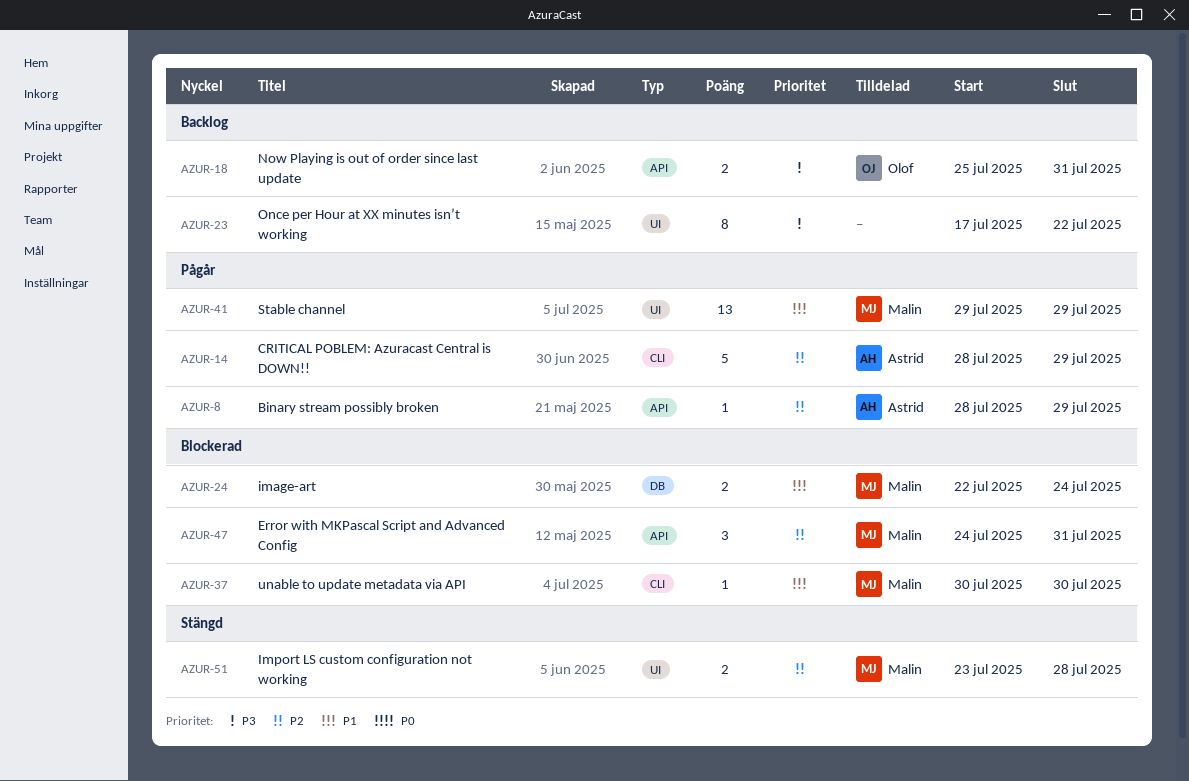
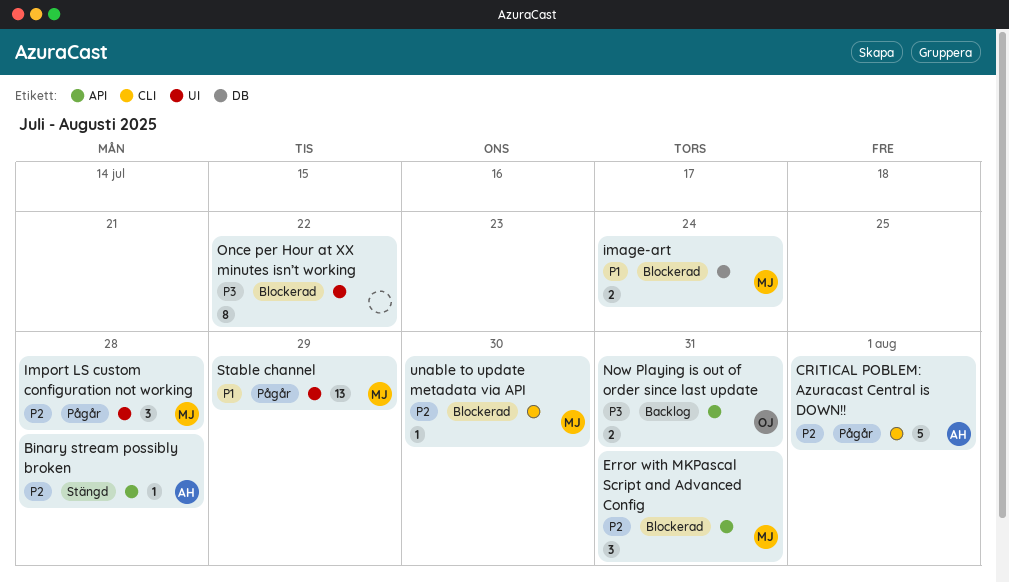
Binary stream possibly broken, status: Pågår -> Stängd
Binary stream possibly broken, due: Jul 29 -> Jul 28
CRITICAL POBLEM: Azuracast Central is DOWN!!, due: Jul 29 -> Aug 1
Import LS custom configuration not working, status: Stängd -> Pågår
Import LS custom configuration not working, estimate: 2 -> 3
Once per Hour at XX minutes isn’t working, status: Backlog -> Blockerad
unable to update metadata via API, priority: P1 -> P2

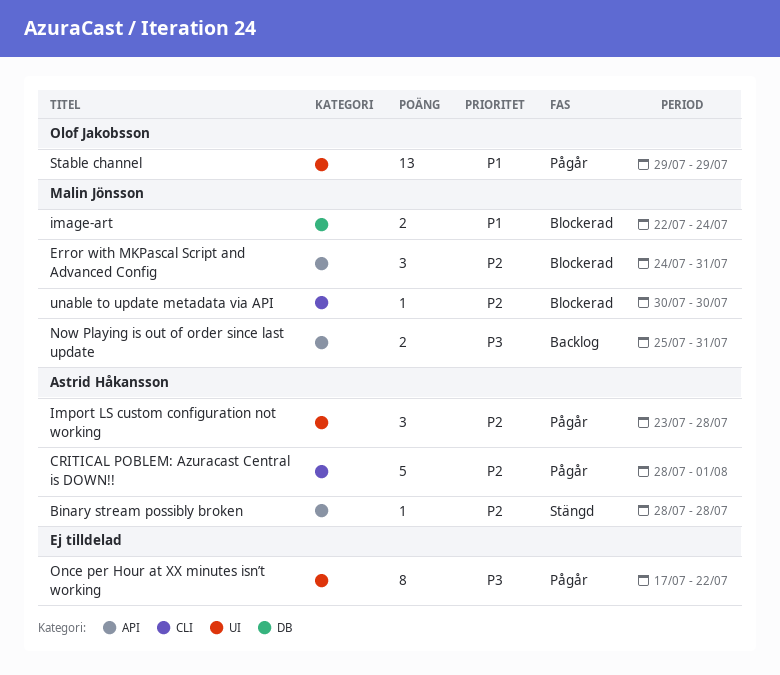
Import LS custom configuration not working, owner: Malin Jönsson -> Astrid Håkansson
Now Playing is out of order since last update, owner: Olof Jakobsson -> Malin Jönsson
Once per Hour at XX minutes isn’t working, status: Blockerad -> Pågår
Stable channel, owner: Malin Jönsson -> Olof Jakobsson

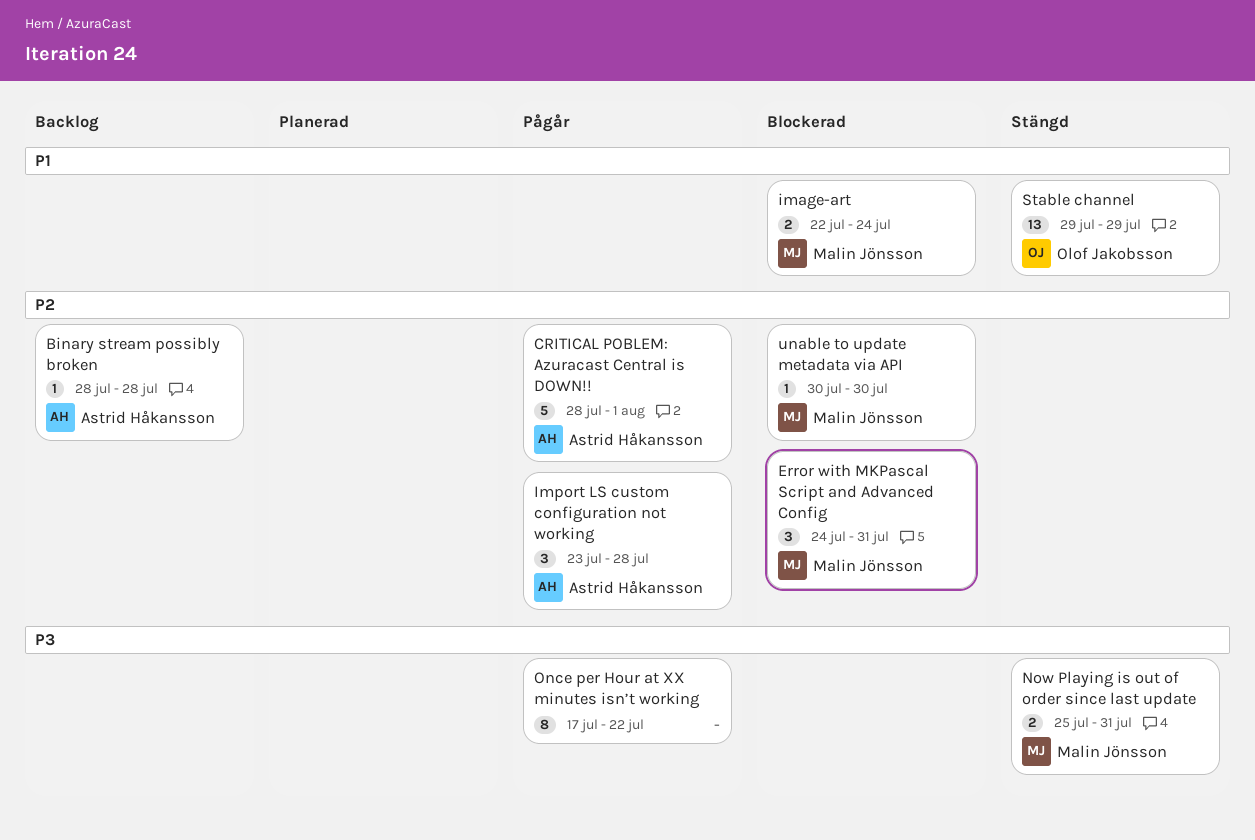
Binary stream possibly broken, status: Stängd -> Backlog
Now Playing is out of order since last update, status: Backlog -> Stängd
Stable channel, status: Pågår -> Stängd

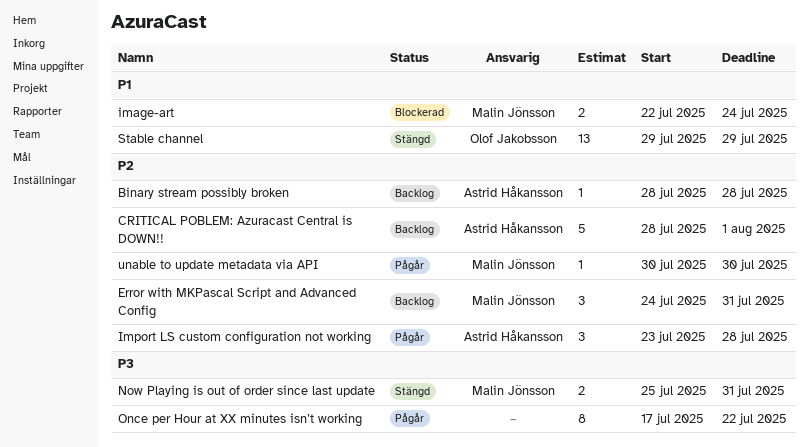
CRITICAL POBLEM: Azuracast Central is DOWN!!, status: Pågår -> Backlog
Error with MKPascal Script and Advanced Config, status: Blockerad -> Backlog
unable to update metadata via API, status: Blockerad -> Pågår

